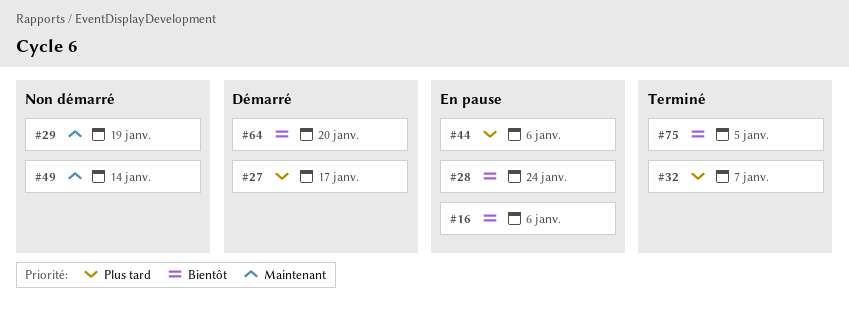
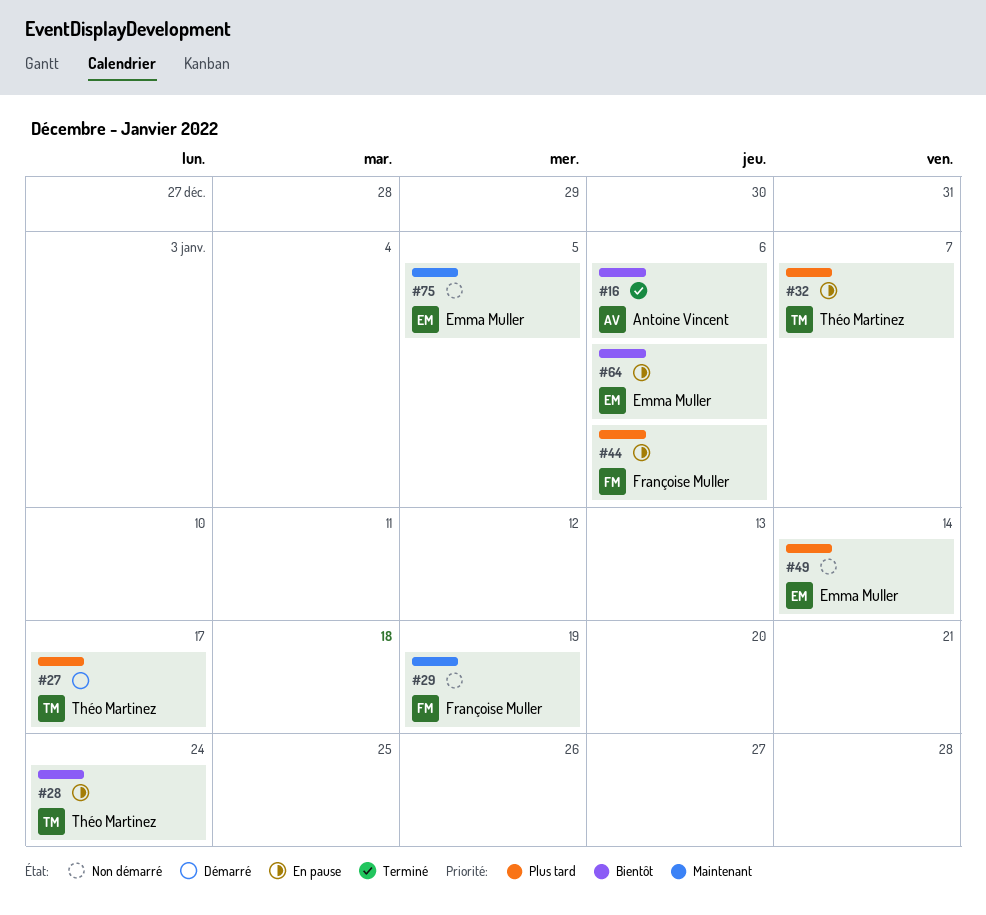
#16, status: En pause -> Terminé
#32, status: Terminé -> En pause
#49, priority: Maintenant -> Plus tard
#64, status: Démarré -> En pause
#64, due: Jan 20 -> Jan 6
#75, status: Terminé -> Non démarré
#75, priority: Bientôt -> Maintenant

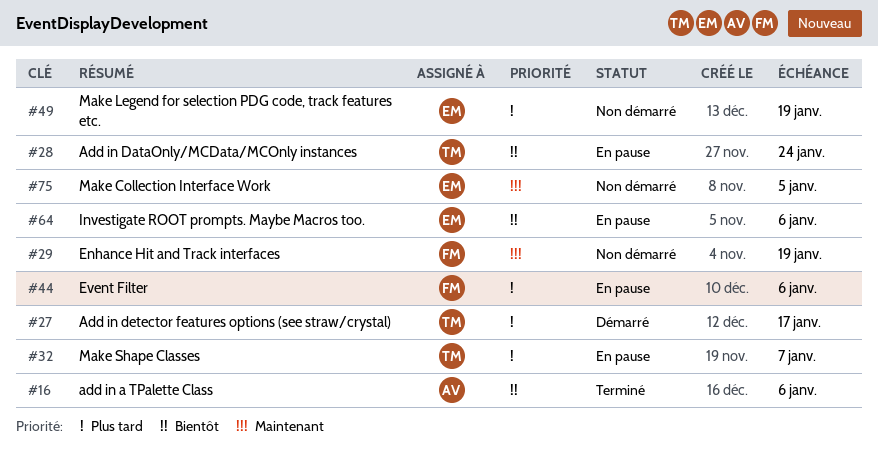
#49, due: Jan 14 -> Jan 19

